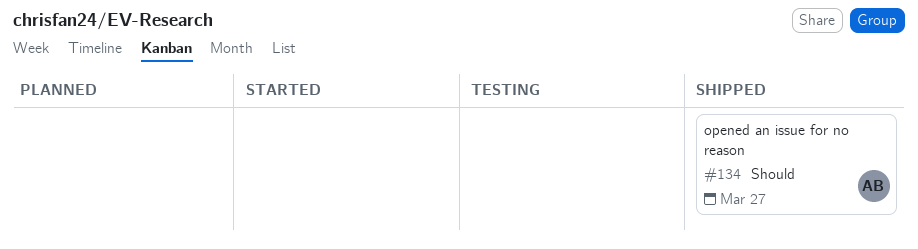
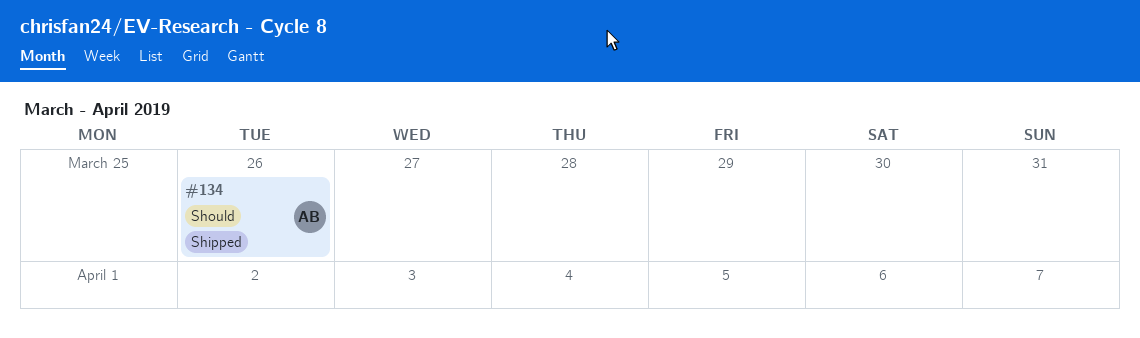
#134, due: Mar 27 -> Mar 26

